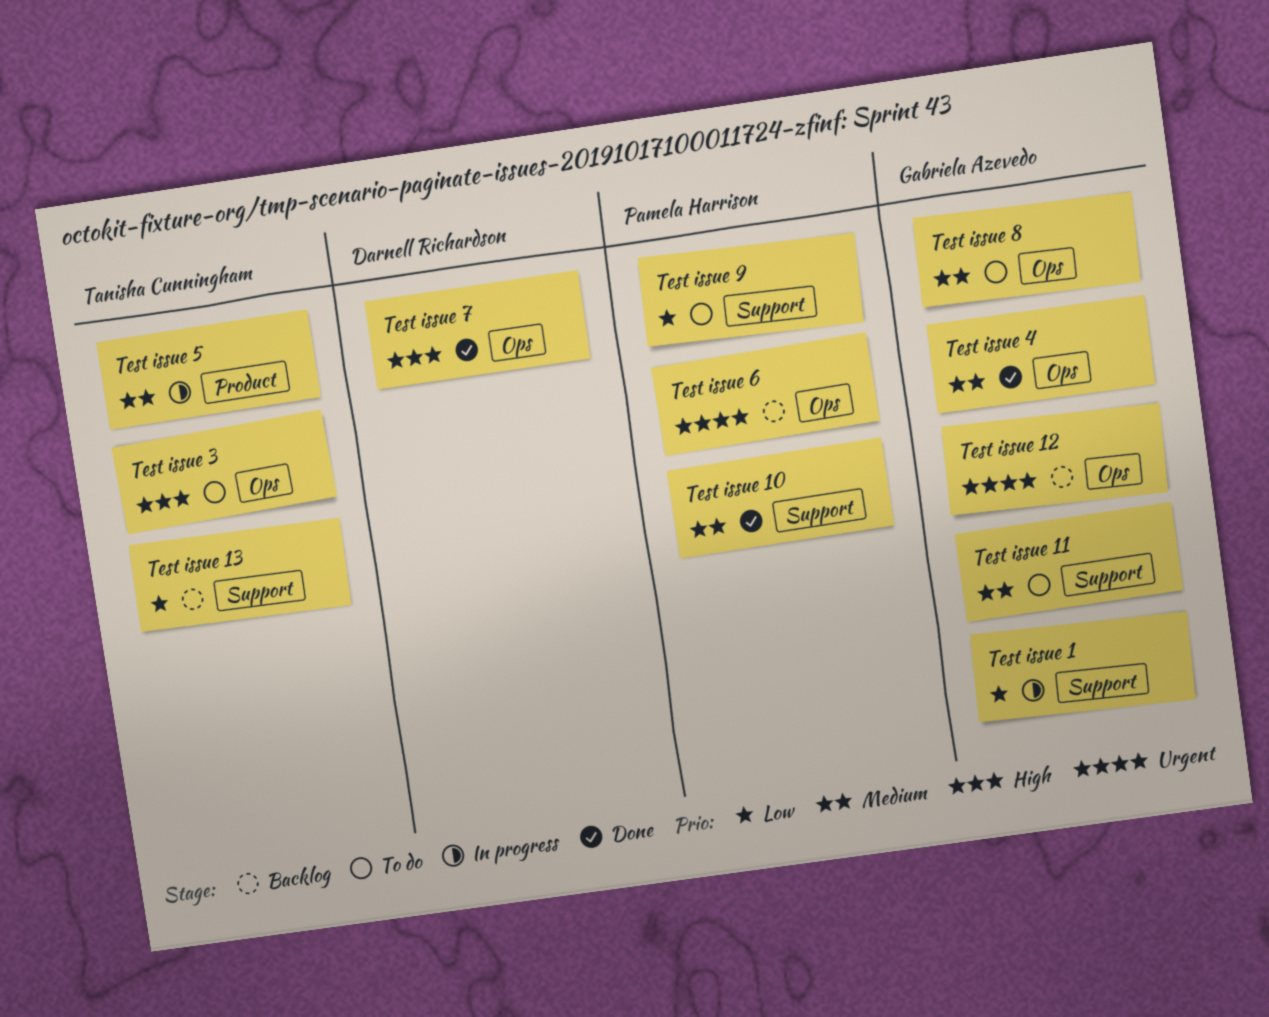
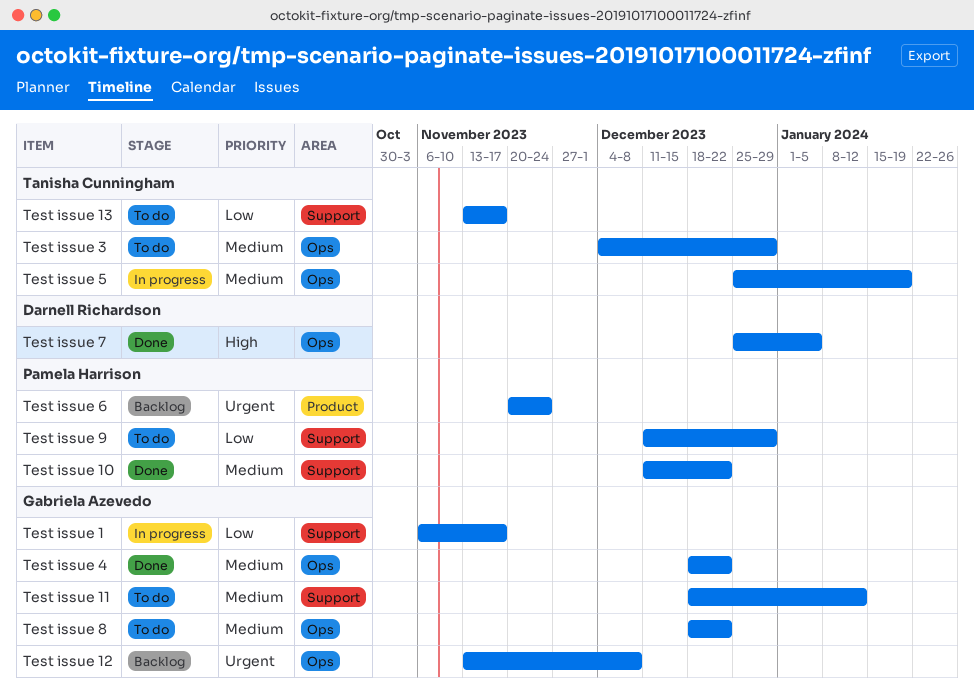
Test issue 13, status: Backlog -> To do
Test issue 3, priority: High -> Medium
Test issue 5, label: Product -> Ops
Test issue 6, label: Ops -> Product

